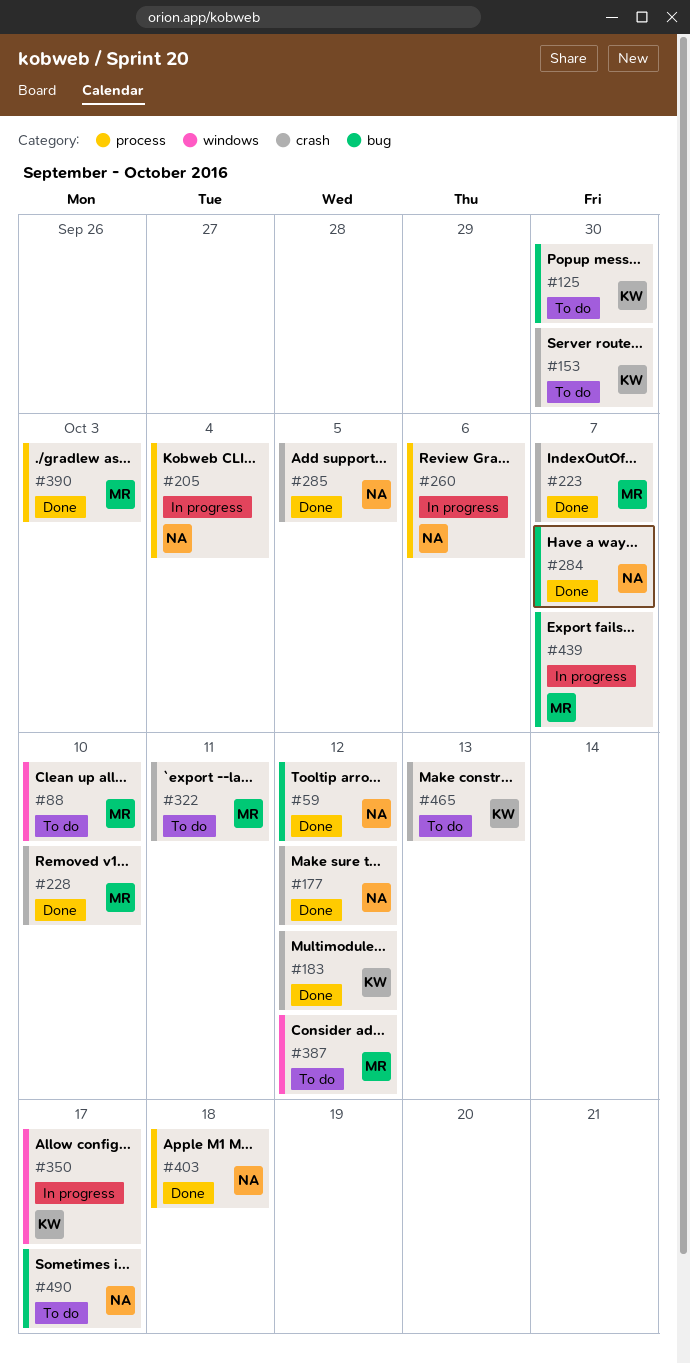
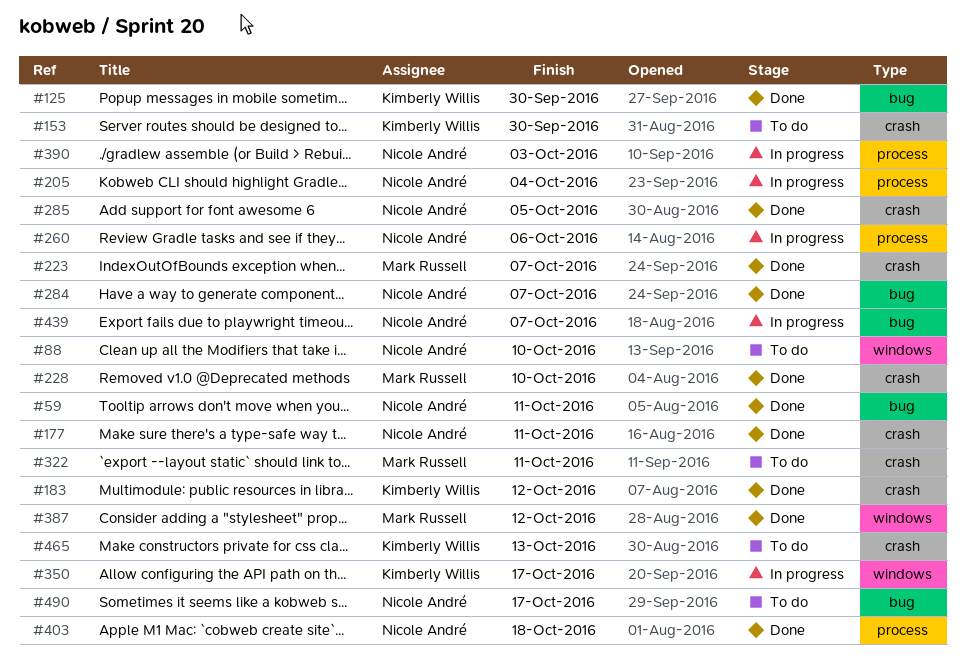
#59, due: Oct 12 -> Oct 11
#88, owner: Mark Russell -> Nicole André
#125, status: To do -> Done
#177, due: Oct 12 -> Oct 11
#387, status: To do -> Done
#390, status: Done -> In progress
#390, owner: Mark Russell -> Nicole André
#439, owner: Mark Russell -> Nicole André

